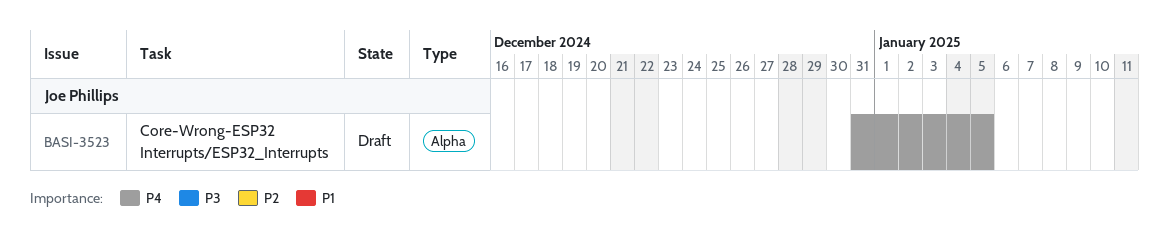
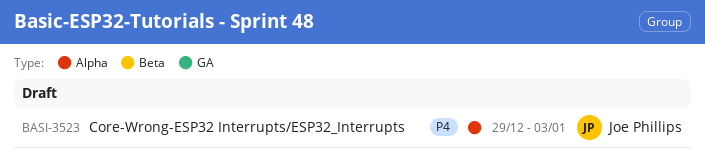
BASI-3523, start: Dec 31 -> Dec 29
BASI-3523, due: Jan 5 -> Jan 3

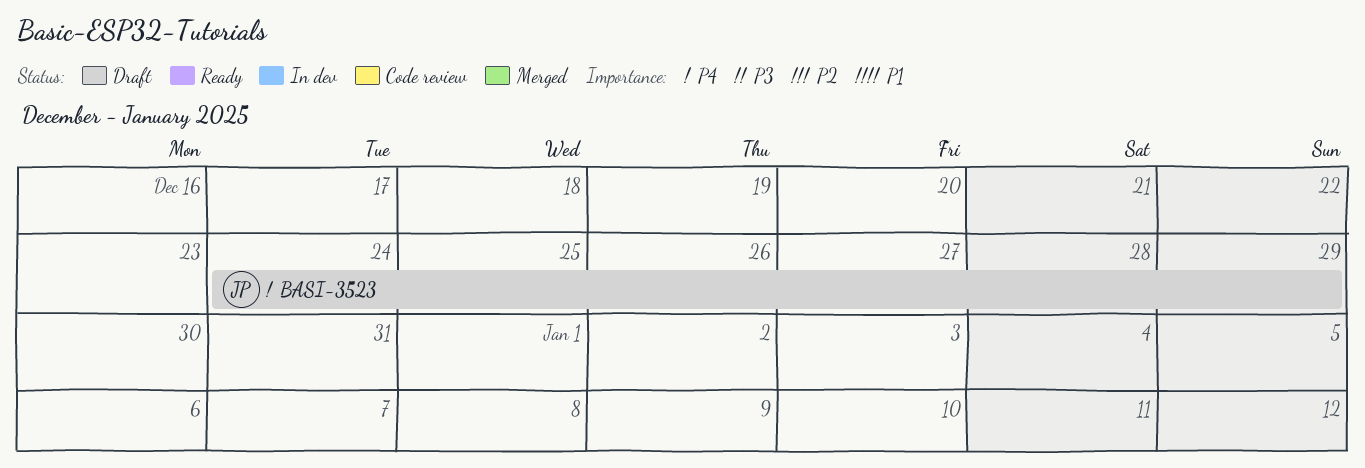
BASI-3523, start: Dec 29 -> Dec 24
BASI-3523, due: Jan 3 -> Dec 29

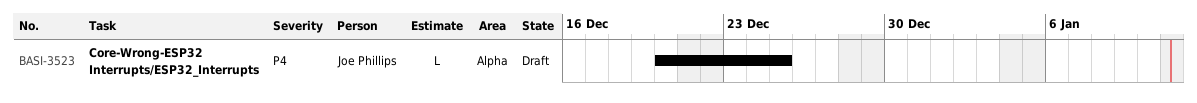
BASI-3523, start: Dec 24 -> Dec 20
BASI-3523, due: Dec 29 -> Dec 25

